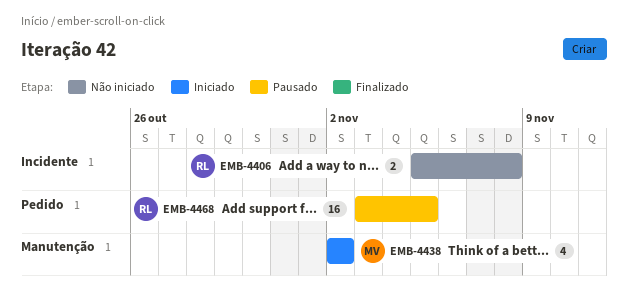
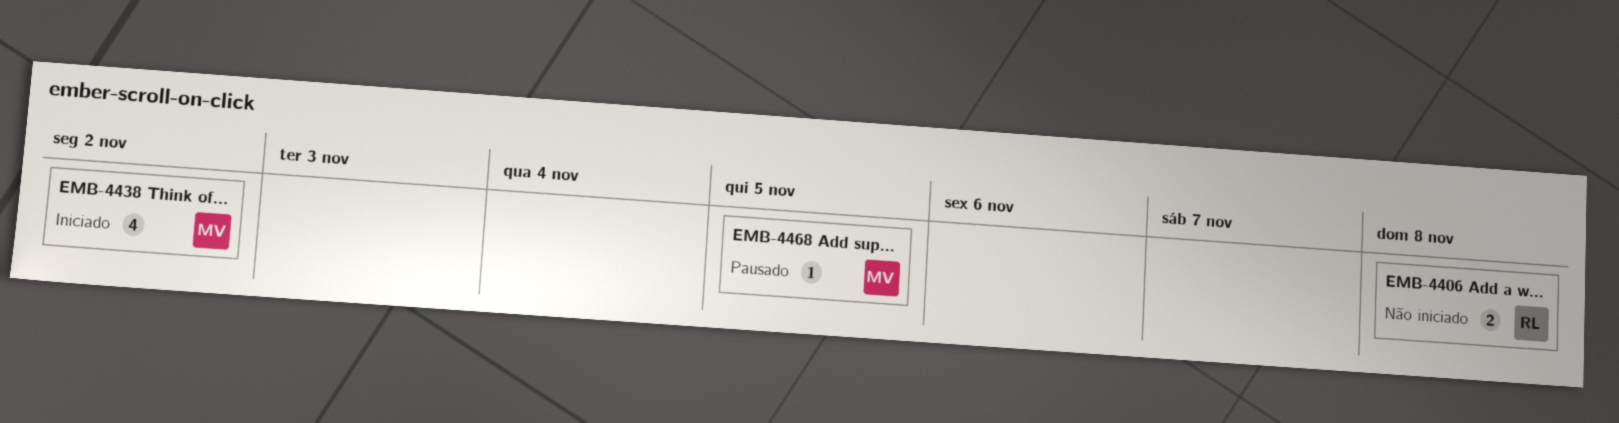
EMB-4468, owner: RL -> MV
EMB-4468, estimate: 16 -> 1

